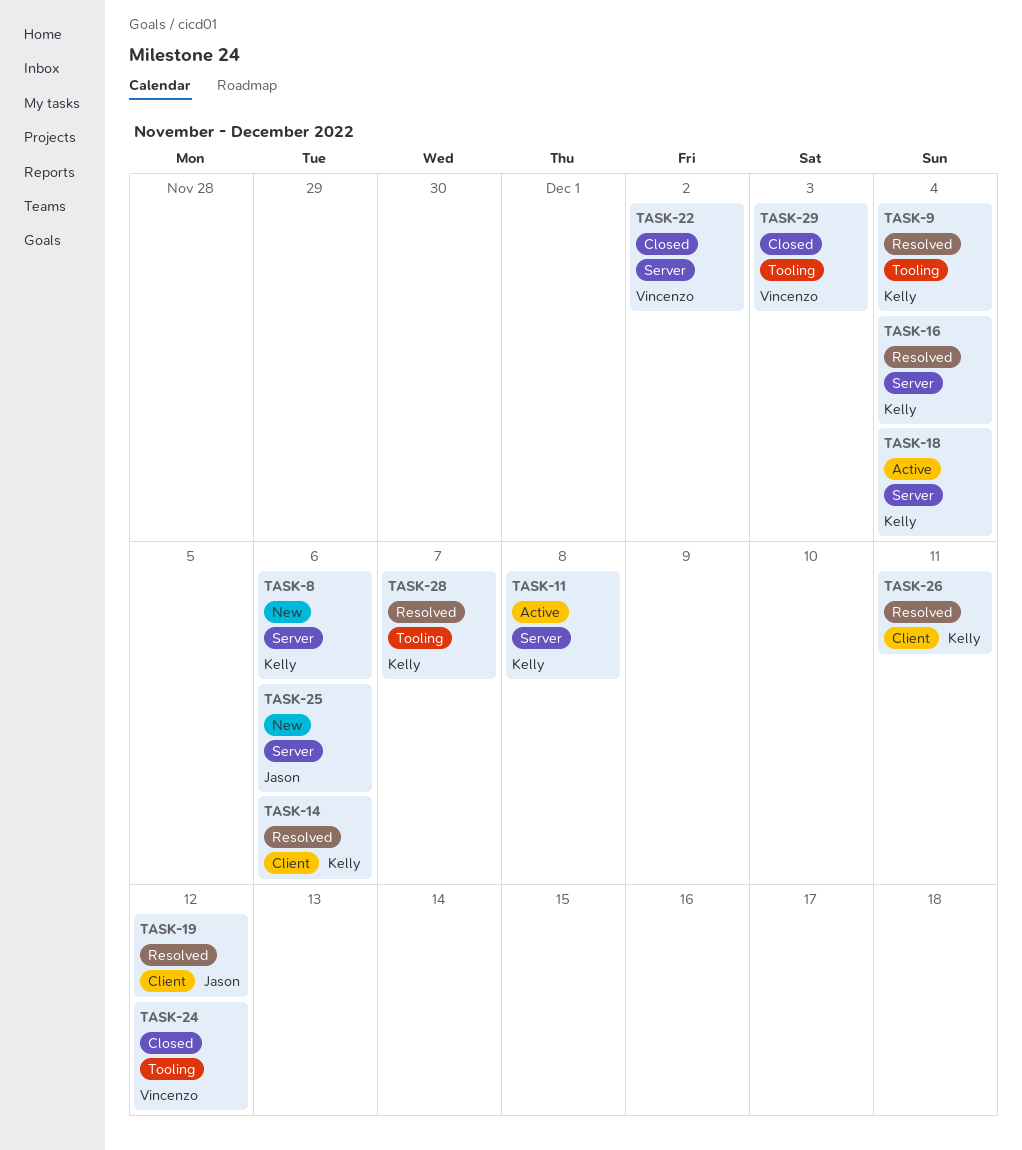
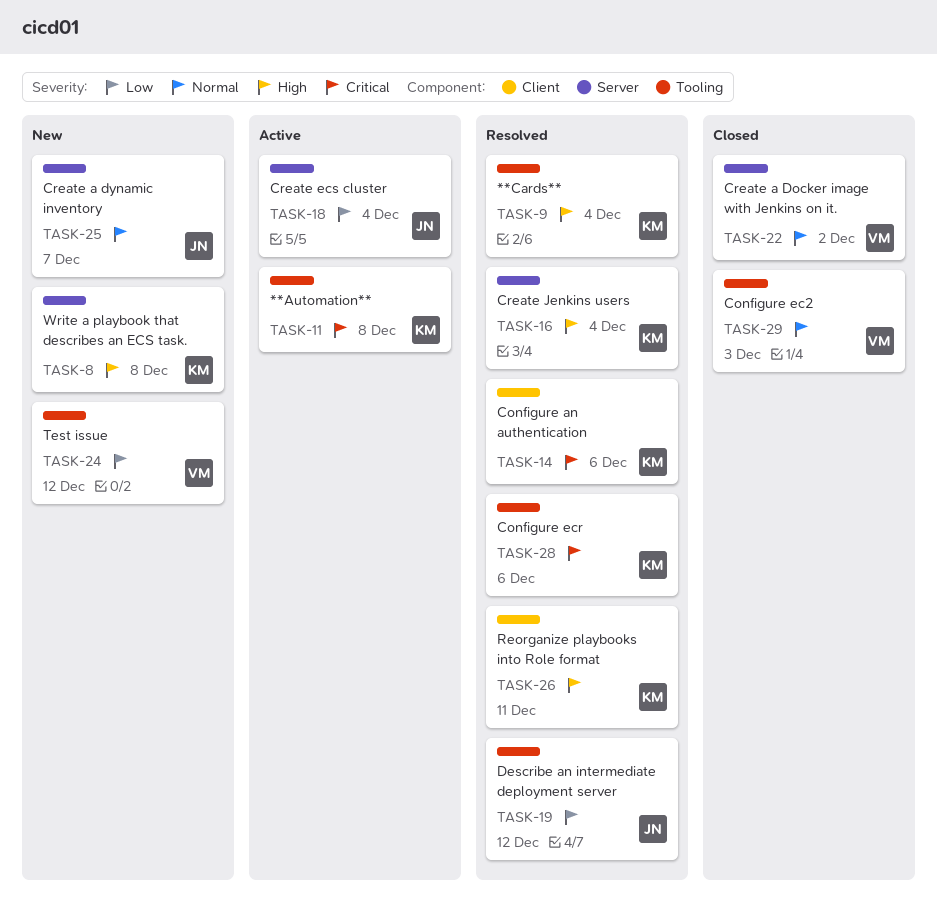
TASK-8, due: Dec 6 -> Dec 8
TASK-11, label: Server -> Tooling
TASK-18, owner: Kelly -> Jason
TASK-19, label: Client -> Tooling
TASK-24, status: Closed -> New
TASK-25, due: Dec 6 -> Dec 7
TASK-28, due: Dec 7 -> Dec 6

